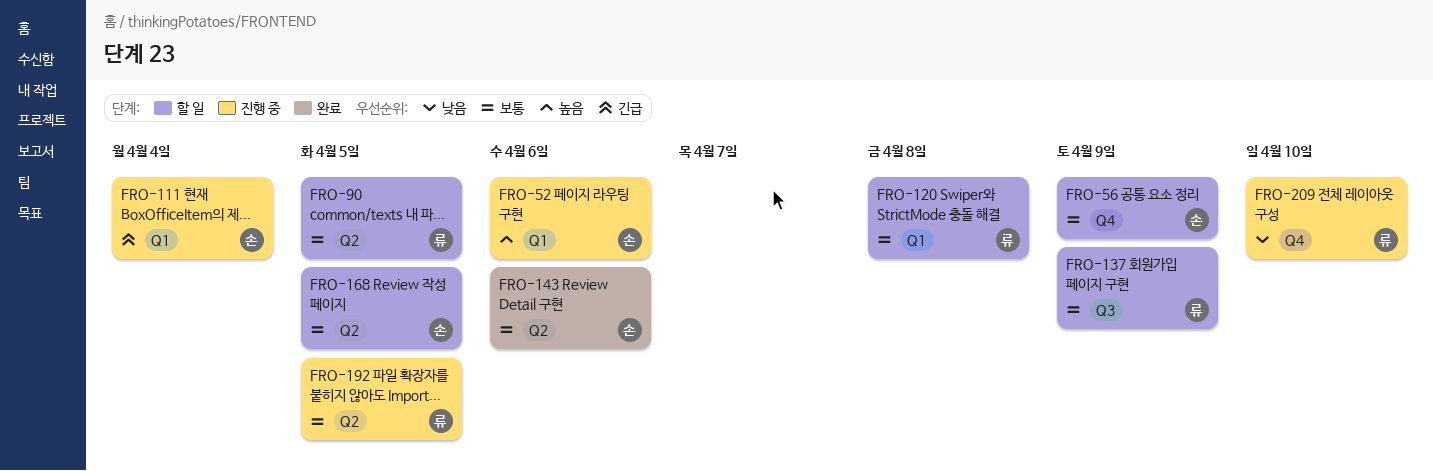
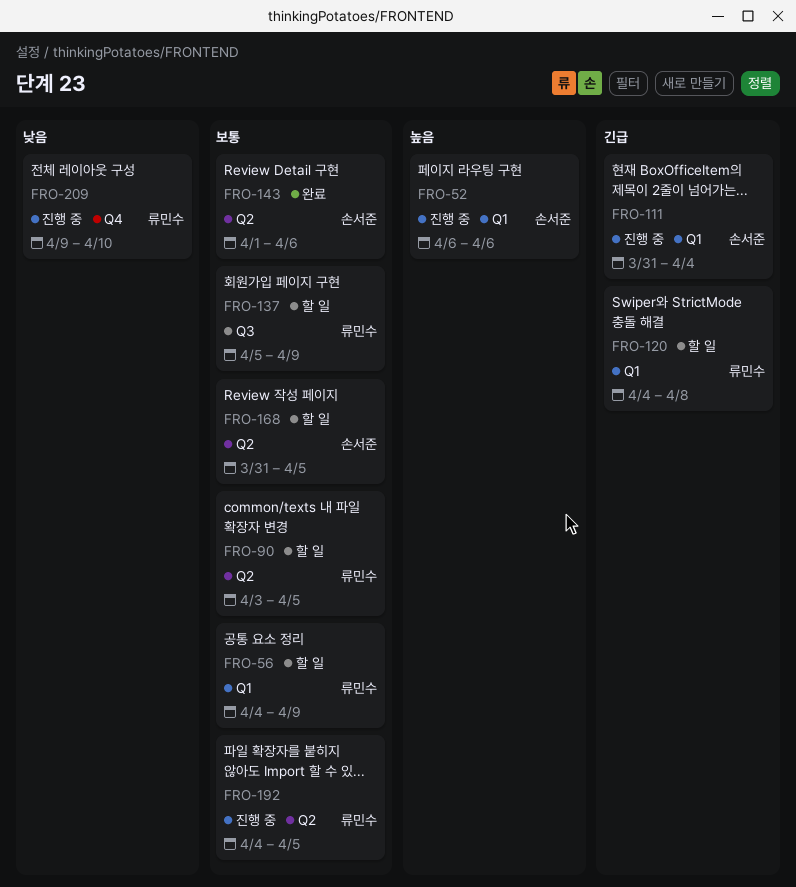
FRO-56, owner: 손서준 -> 류민수
FRO-56, label: Q4 -> Q1
FRO-120, priority: 보통 -> 긴급

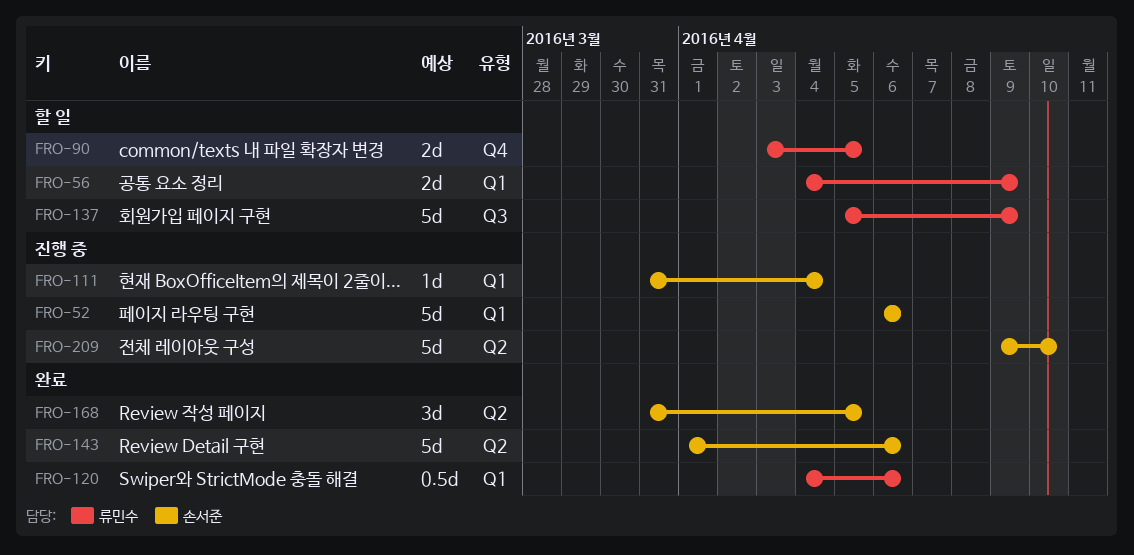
FRO-90, label: Q2 -> Q4
FRO-120, status: 할 일 -> 완료
FRO-120, due: Apr 8 -> Apr 6
FRO-168, status: 할 일 -> 완료
FRO-192: present -> none
FRO-209, owner: 류민수 -> 손서준
FRO-209, label: Q4 -> Q2

